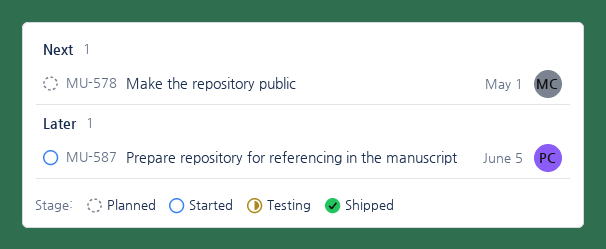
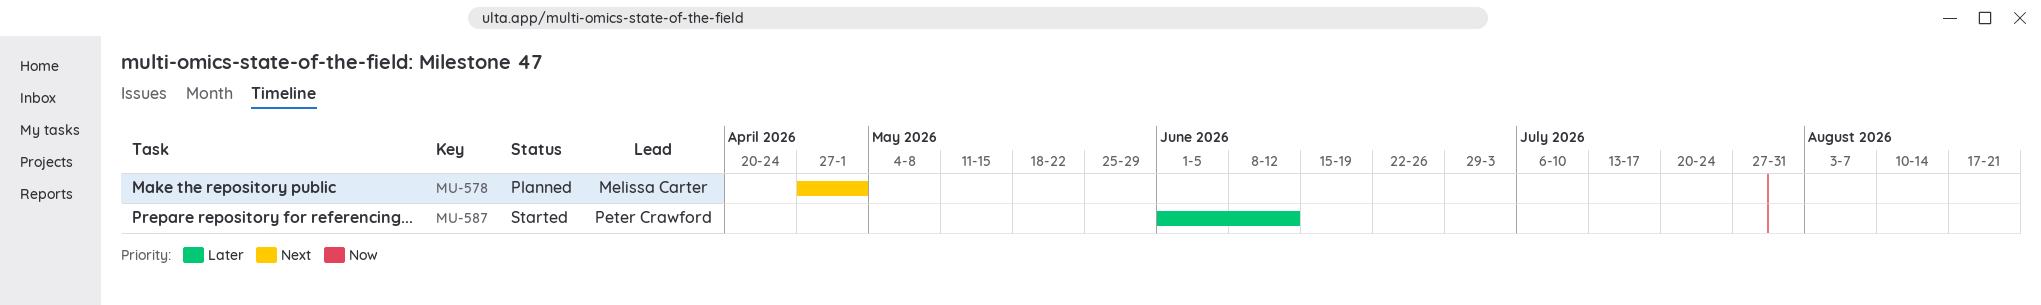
MU-587, due: Jun 5 -> Jun 12

